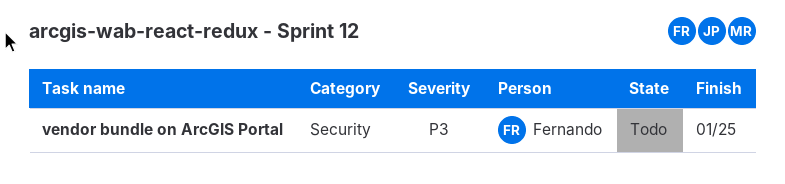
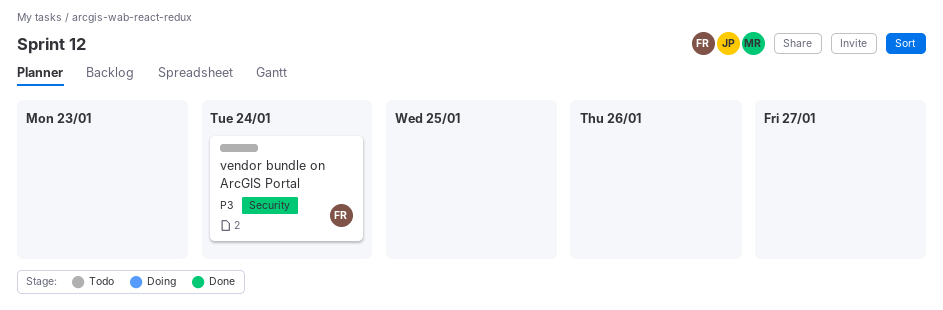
vendor bundle on ArcGIS Portal, due: Jan 25 -> Jan 24

